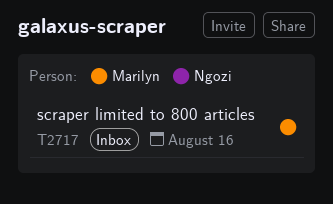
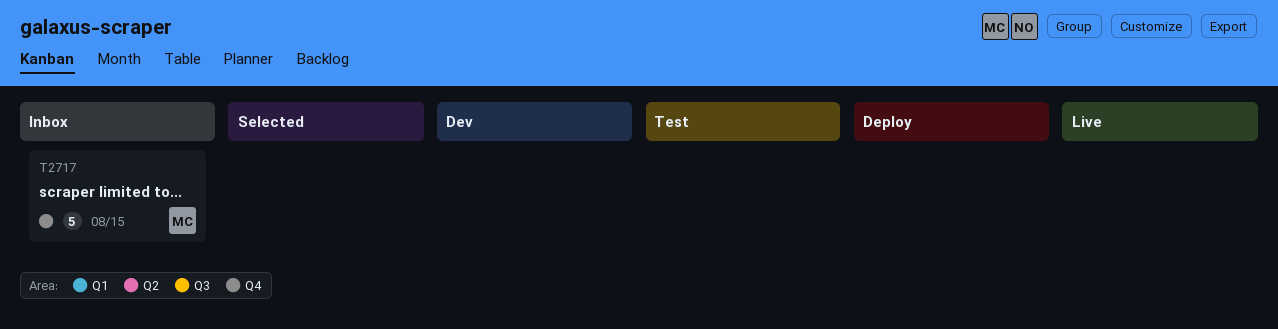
T2717, due: Aug 16 -> Aug 15

